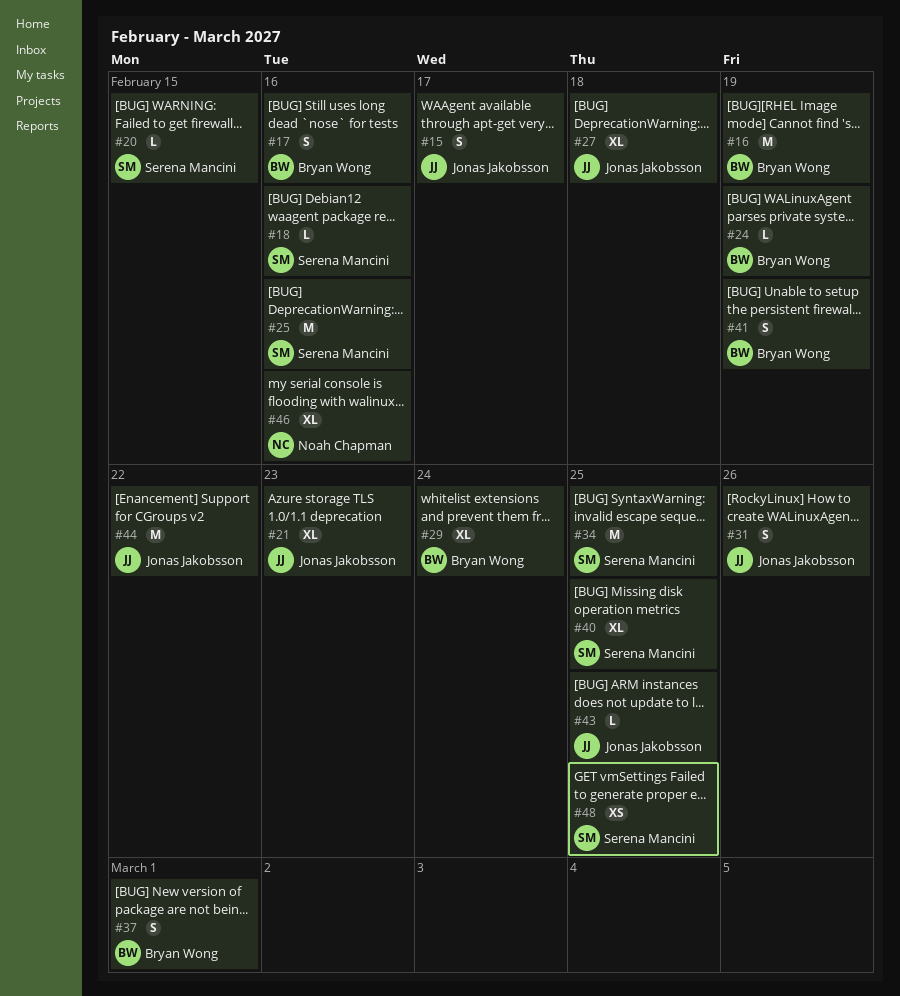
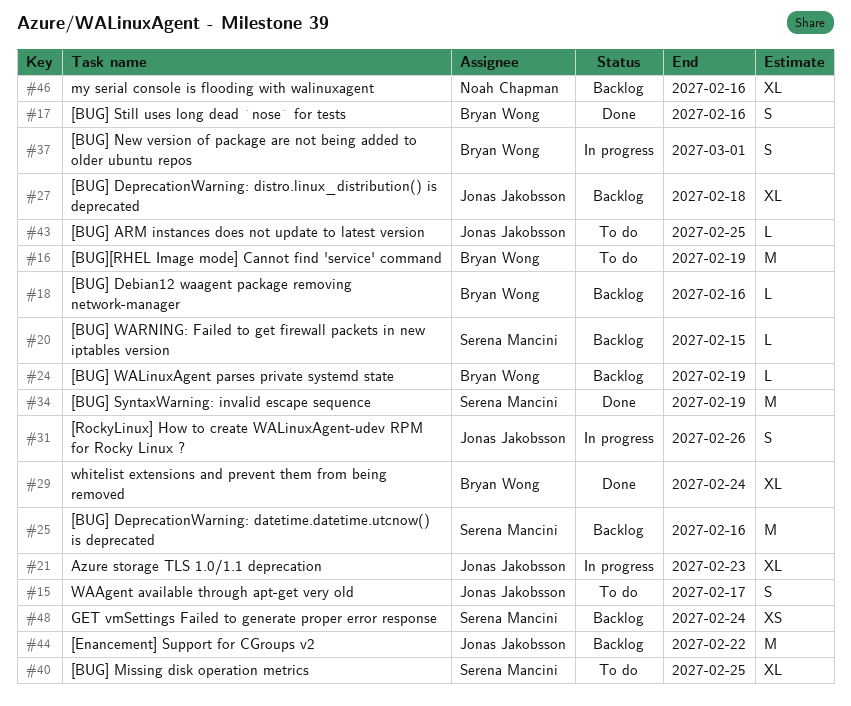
#18, owner: Serena Mancini -> Bryan Wong
#34, due: Feb 25 -> Feb 19
#41: present -> none
#48, due: Feb 25 -> Feb 24

